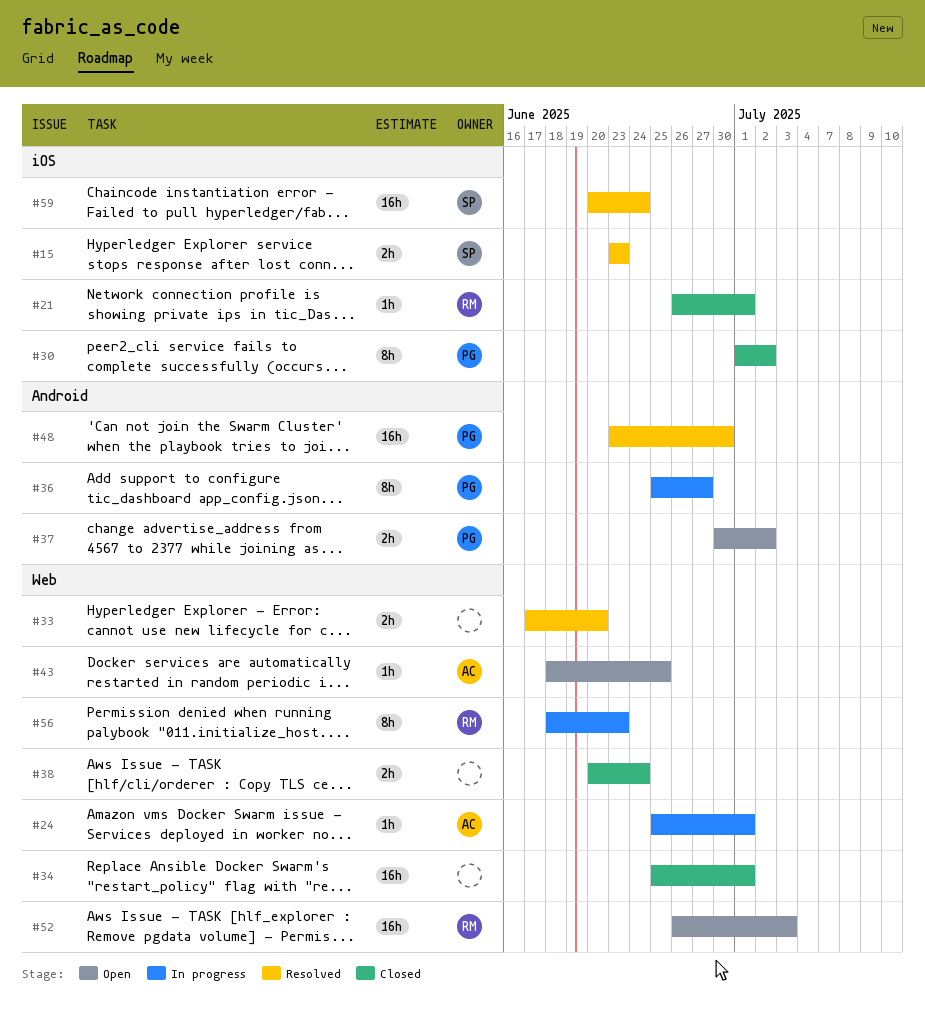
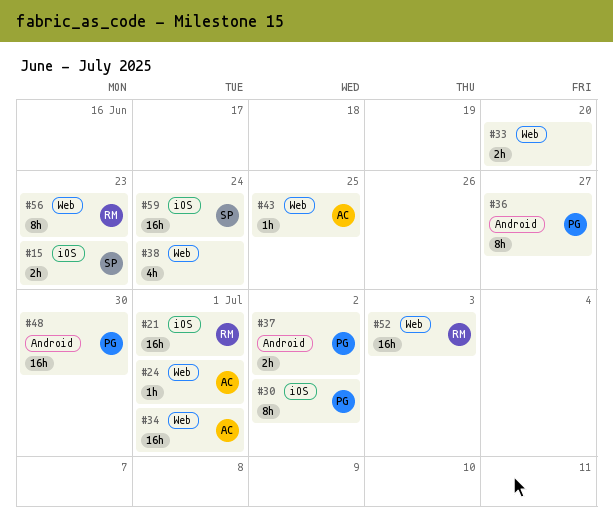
#21, estimate: 1h -> 16h
#34, owner: none -> AC
#38, estimate: 2h -> 4h

